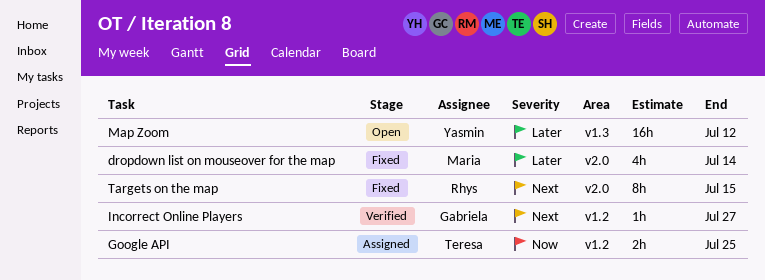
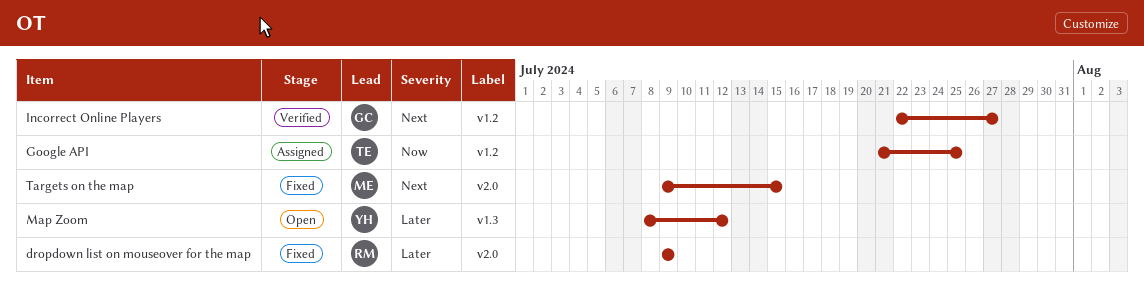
dropdown list on mouseover for the map, owner: Maria -> Rhys
dropdown list on mouseover for the map, due: Jul 14 -> Jul 9
Targets on the map, owner: Rhys -> Maria

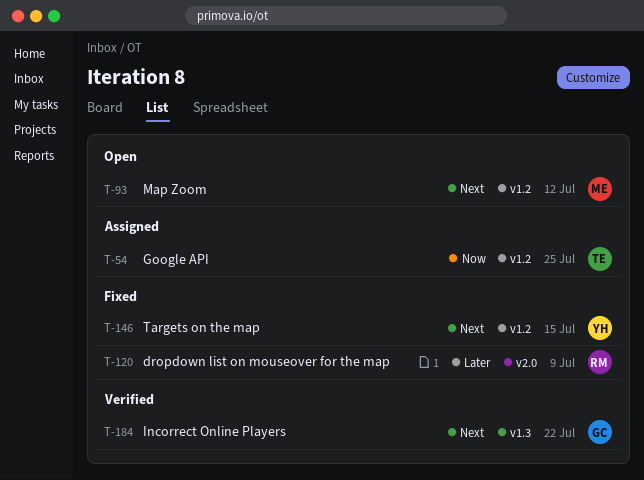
Incorrect Online Players, label: v1.2 -> v1.3
Incorrect Online Players, due: Jul 27 -> Jul 22
Map Zoom, owner: YH -> ME
Map Zoom, priority: Later -> Next
Map Zoom, label: v1.3 -> v1.2
Targets on the map, owner: ME -> YH
Targets on the map, label: v2.0 -> v1.2

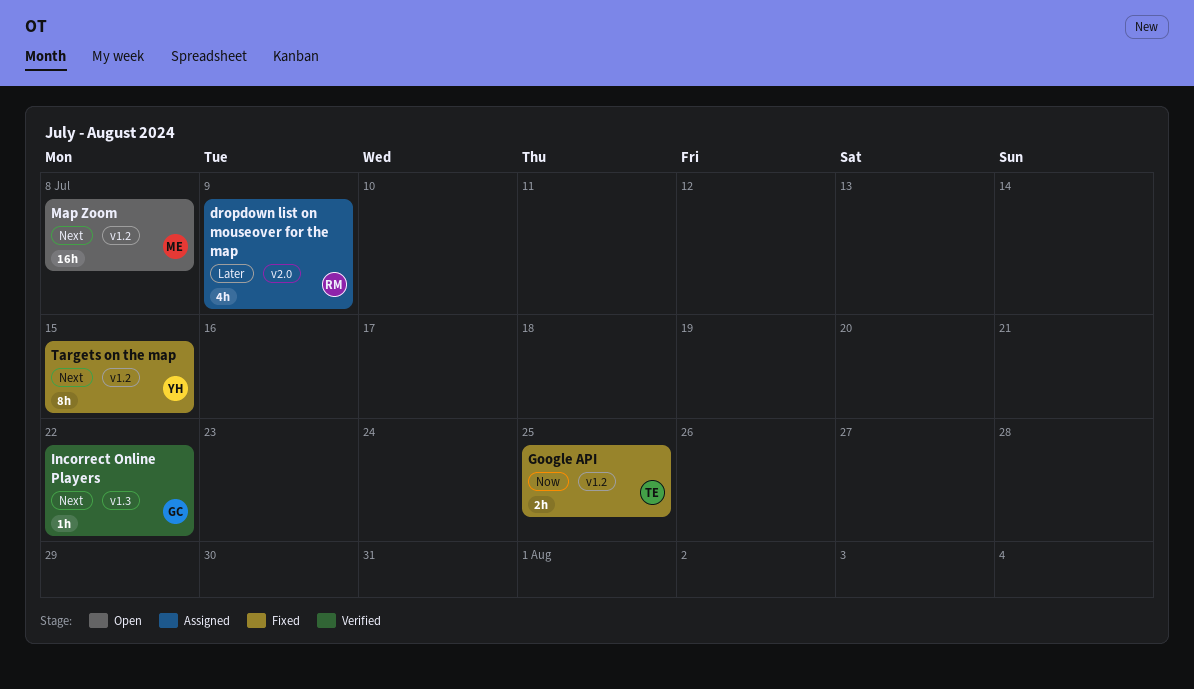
dropdown list on mouseover for the map, status: Fixed -> Assigned
Google API, status: Assigned -> Fixed
Map Zoom, due: Jul 12 -> Jul 8

